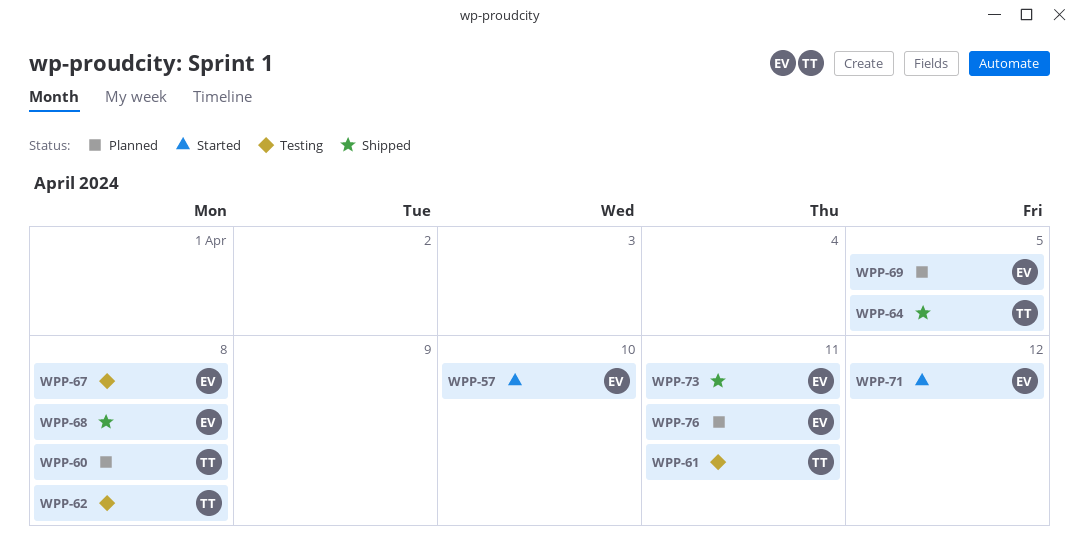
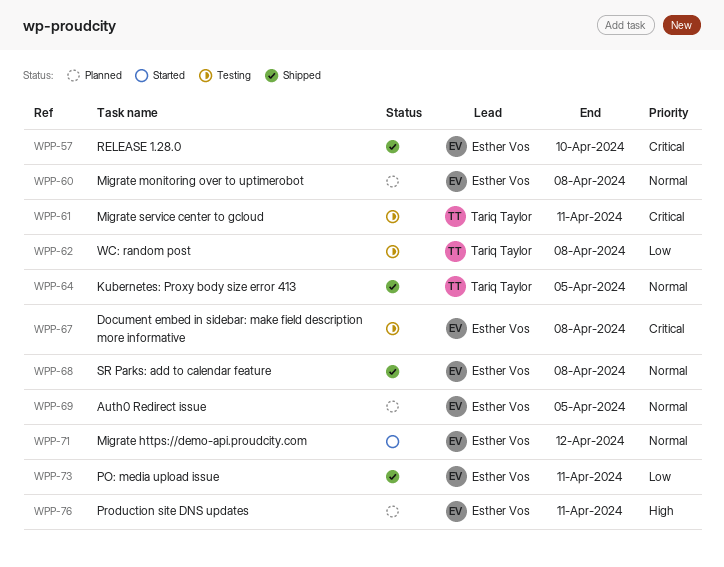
WPP-57, status: Started -> Shipped
WPP-60, owner: Tariq Taylor -> Esther Vos

